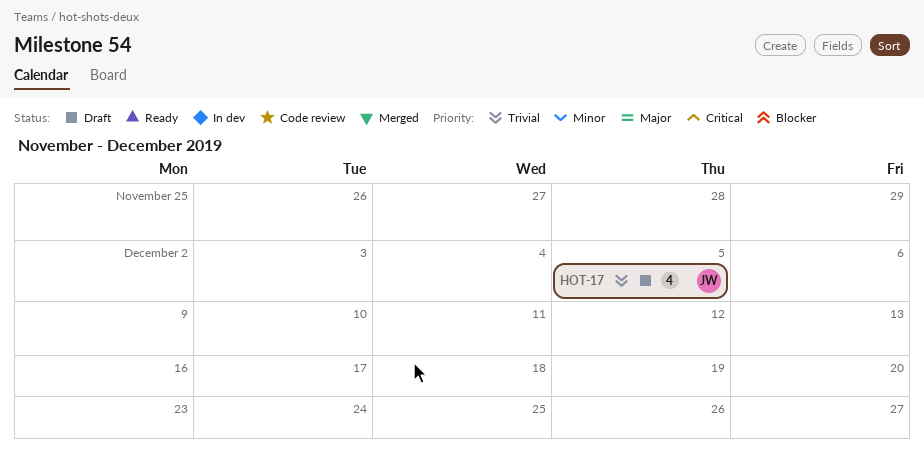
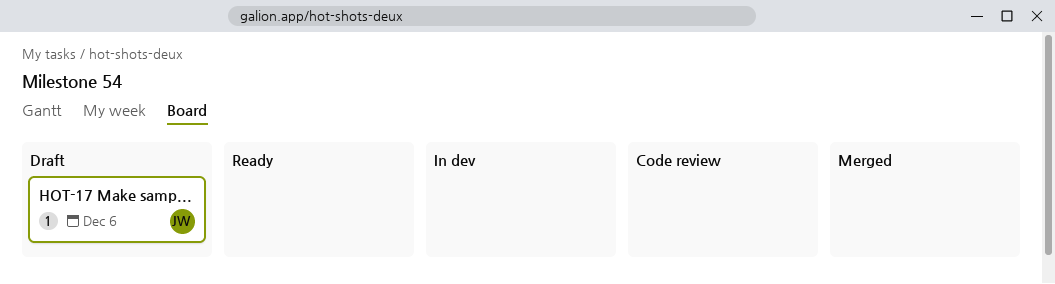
HOT-17, estimate: 4 -> 1
HOT-17, due: Dec 5 -> Dec 6

